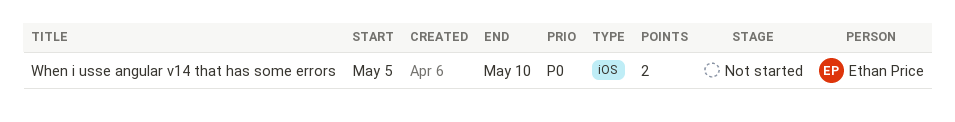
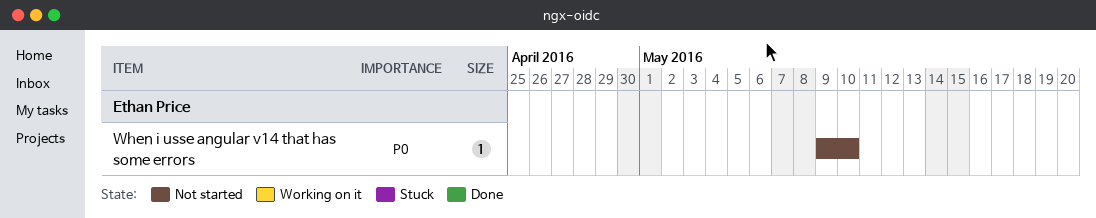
When i usse angular v14 that has some errors, estimate: 2 -> 1
When i usse angular v14 that has some errors, start: May 5 -> May 9

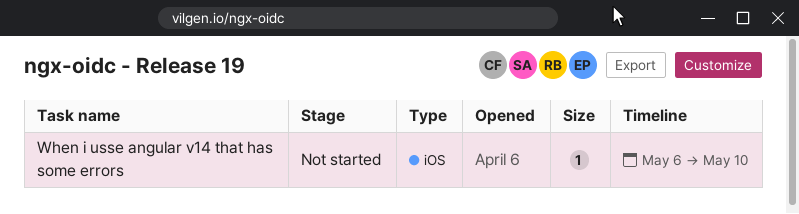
When i usse angular v14 that has some errors, start: May 9 -> May 6

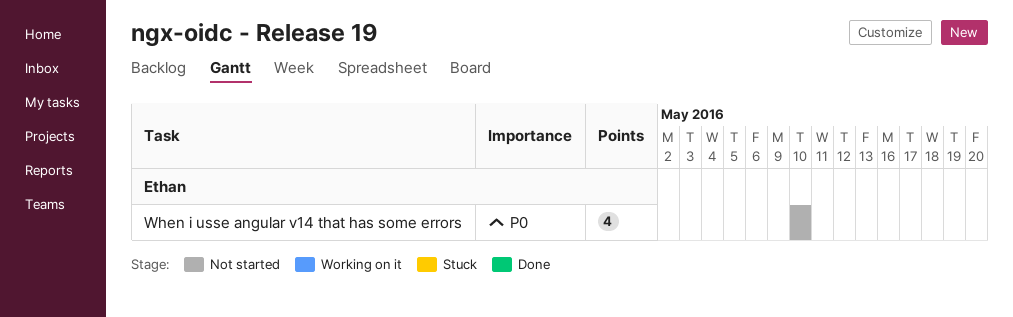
When i usse angular v14 that has some errors, estimate: 1 -> 4
When i usse angular v14 that has some errors, start: May 6 -> May 10

